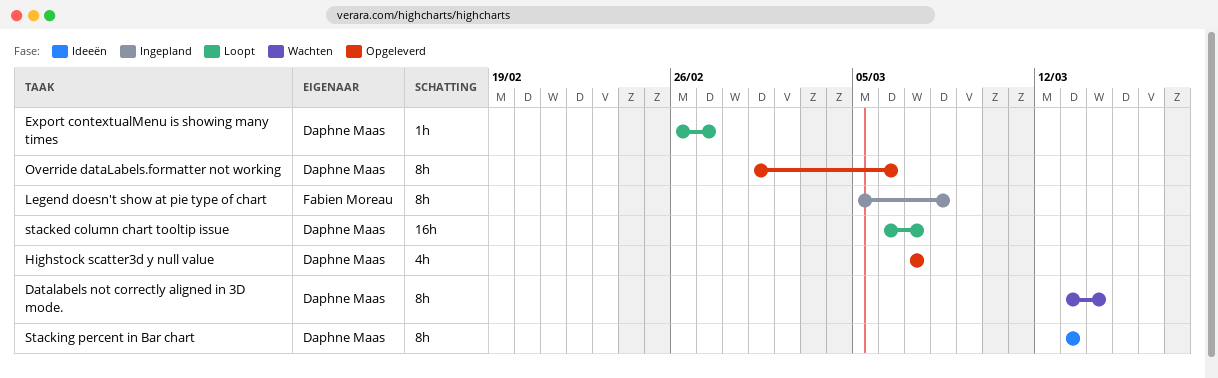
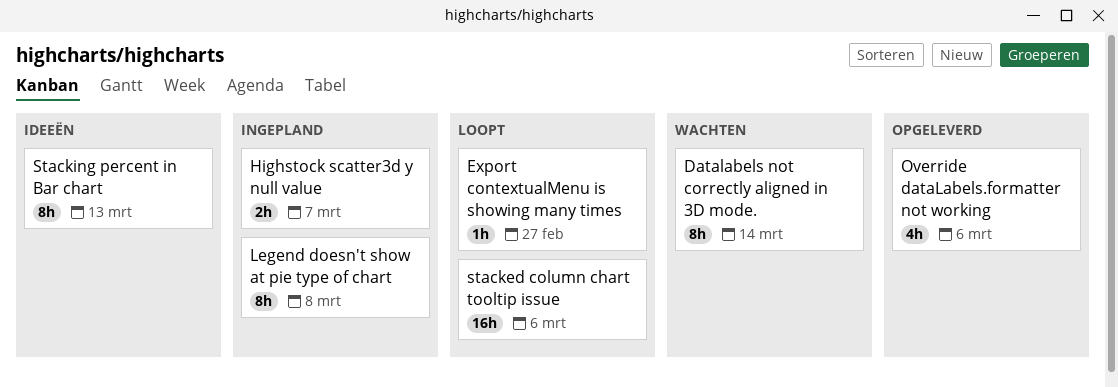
Highstock scatter3d y null value, status: Opgeleverd -> Ingepland
Highstock scatter3d y null value, estimate: 4h -> 2h
Override dataLabels.formatter not working, estimate: 8h -> 4h
stacked column chart tooltip issue, due: Mar 7 -> Mar 6

